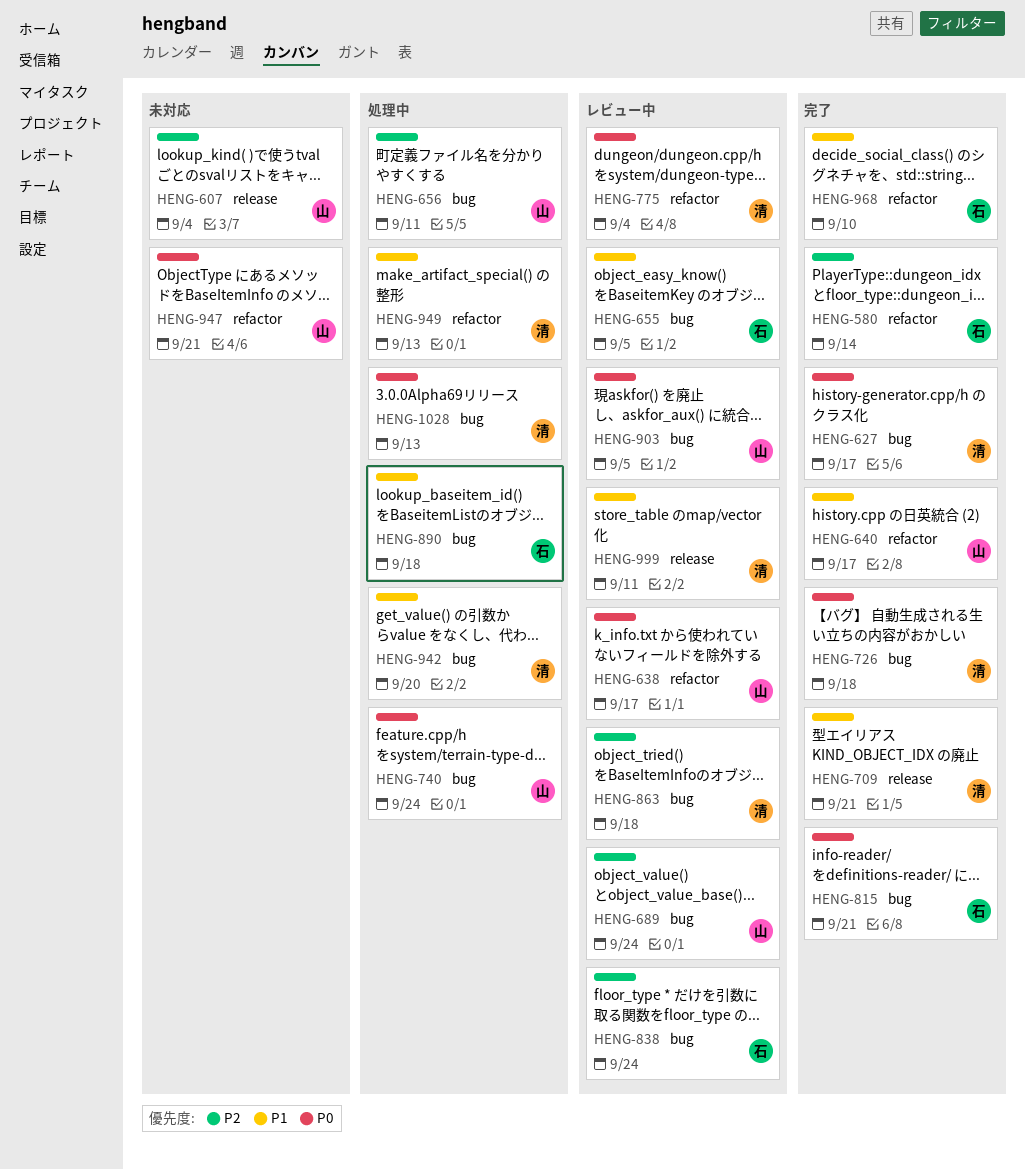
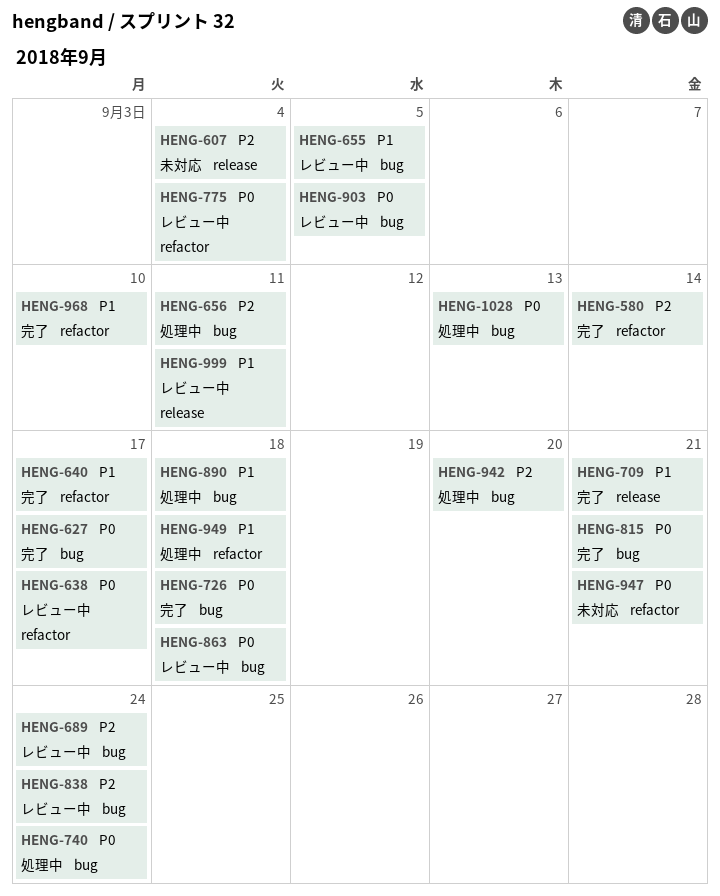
HENG-863, priority: P2 -> P0
HENG-942, priority: P1 -> P2
HENG-949, due: Sep 13 -> Sep 18

